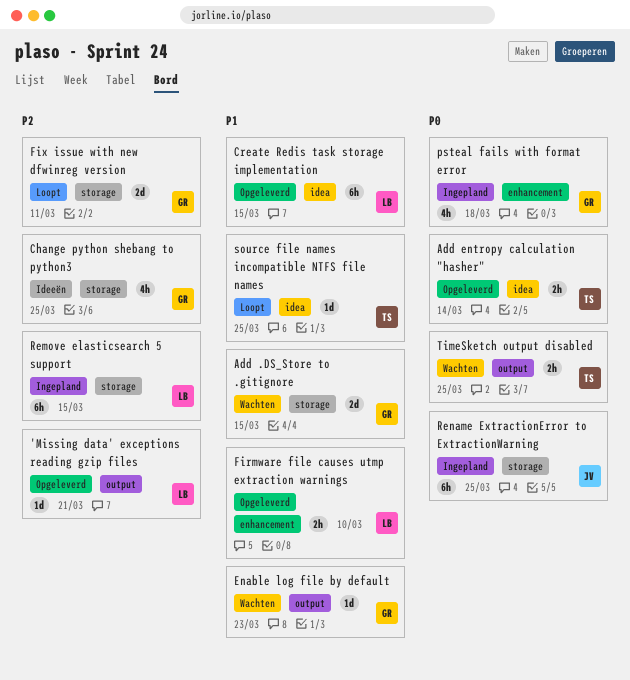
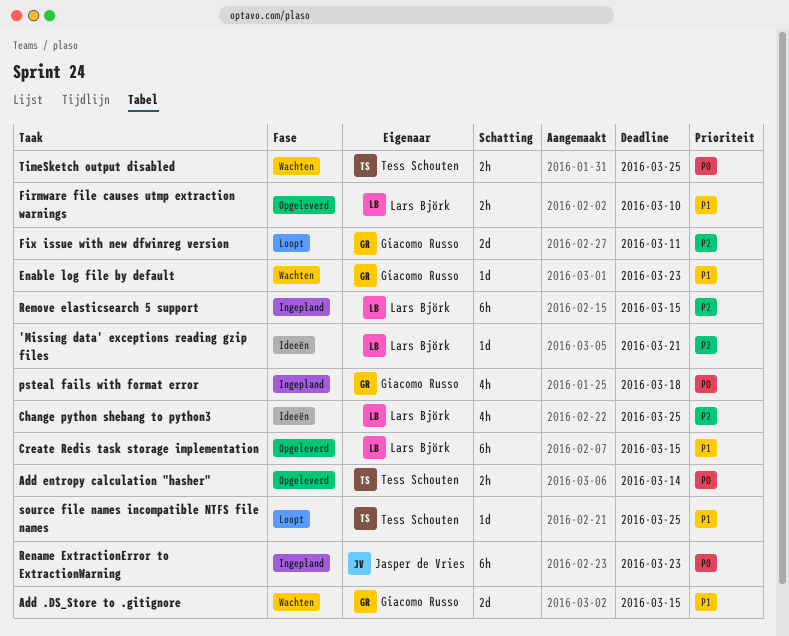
'Missing data' exceptions reading gzip files, status: Opgeleverd -> Ideeën
Change python shebang to python3, owner: Giacomo Russo -> Lars Björk
Rename ExtractionError to ExtractionWarning, due: Mar 25 -> Mar 23

